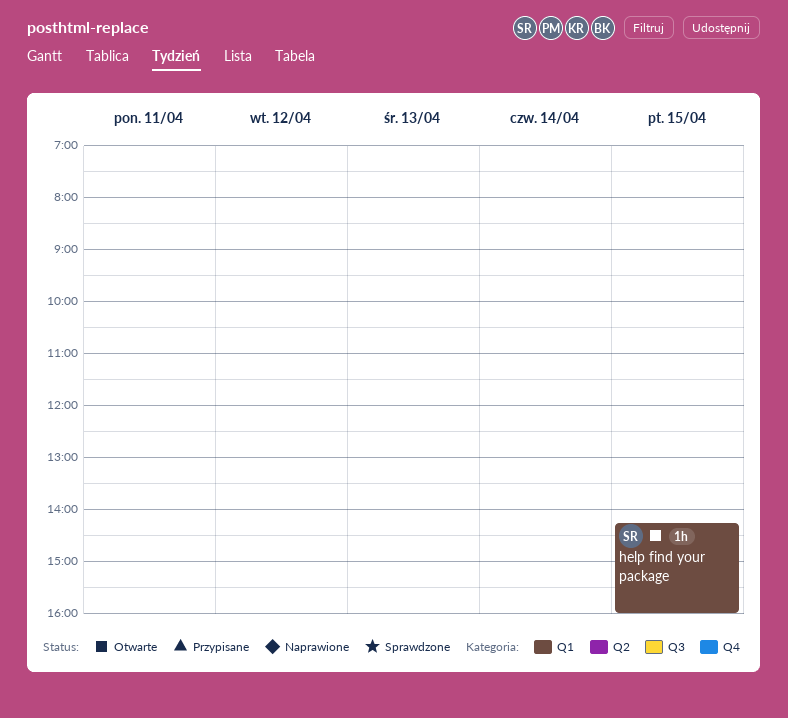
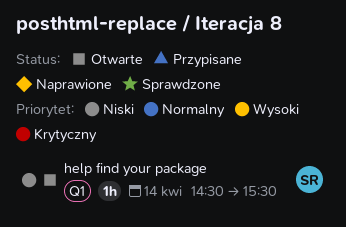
help find your package, day: Apr 15 -> Apr 14
help find your package, begins: 14:15 -> 14:30
help find your package, ends: 16:00 -> 15:30

